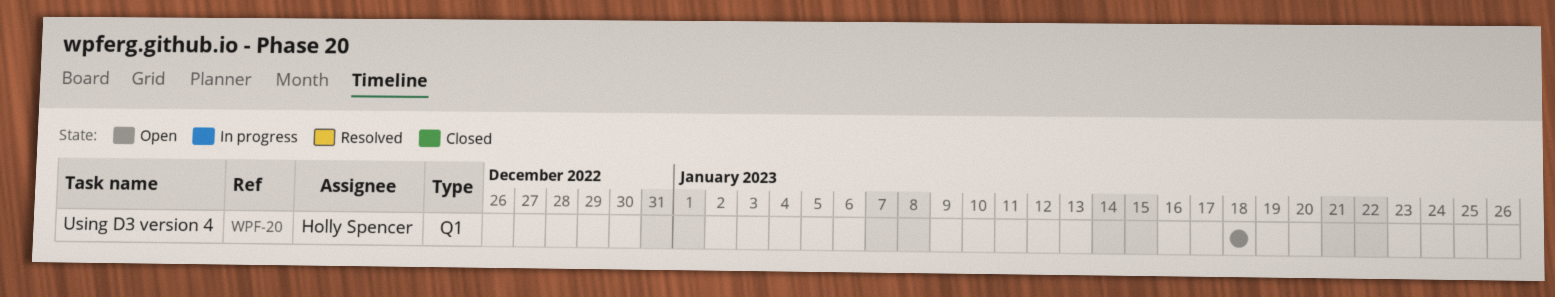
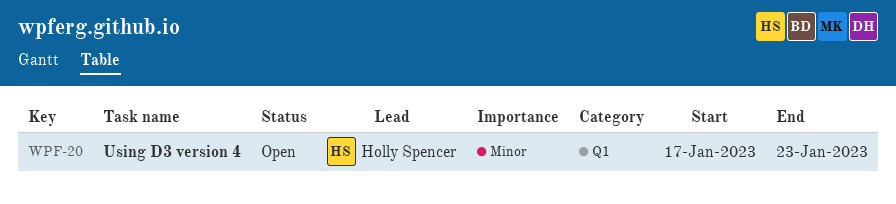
WPF-20, start: Jan 18 -> Jan 17
WPF-20, due: Jan 18 -> Jan 23

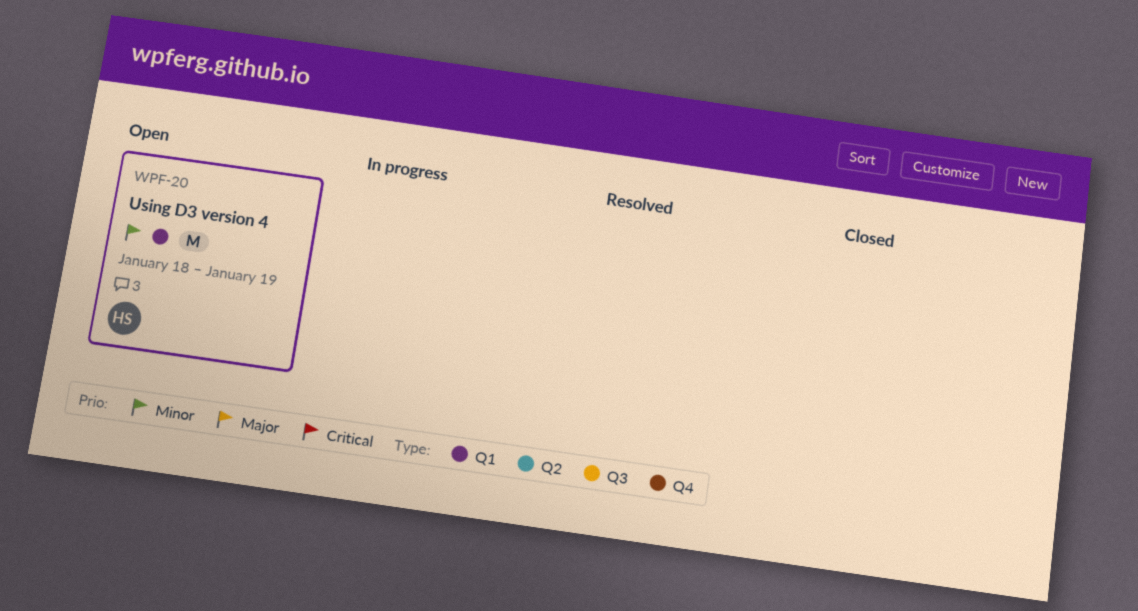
WPF-20, start: Jan 17 -> Jan 18
WPF-20, due: Jan 23 -> Jan 19

